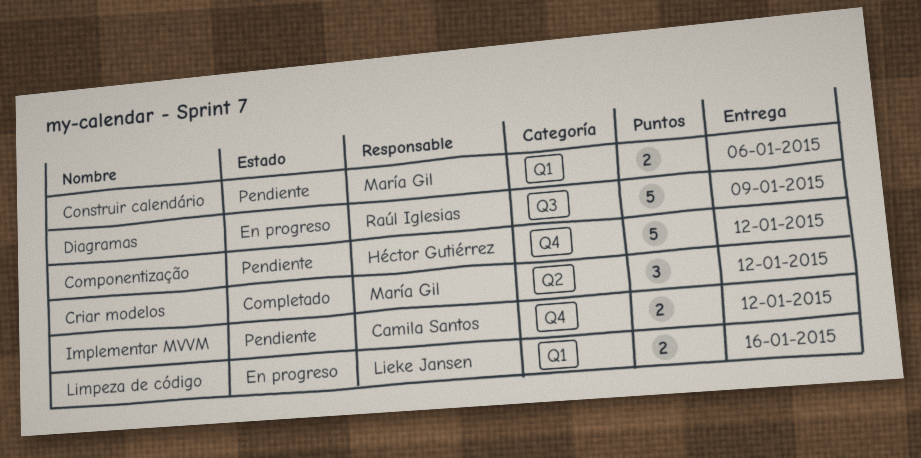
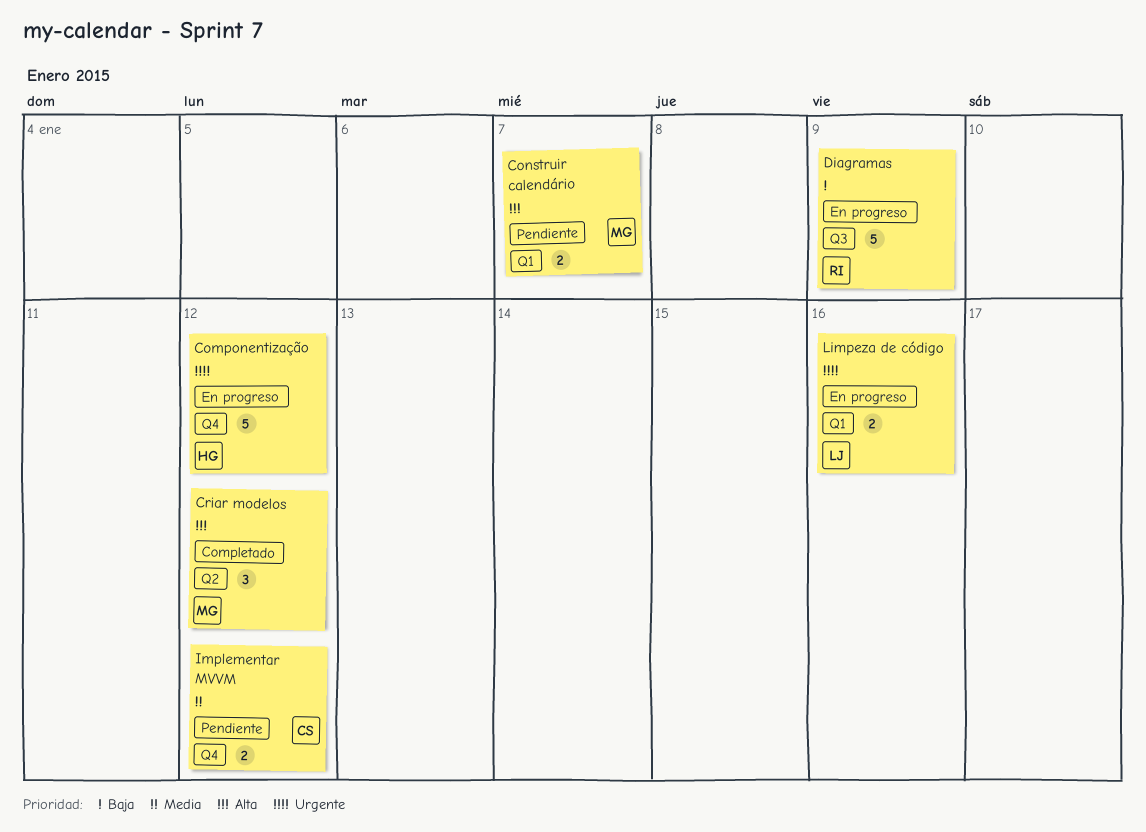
Componentização, status: Pendiente -> En progreso
Construir calendário, due: Jan 6 -> Jan 7

